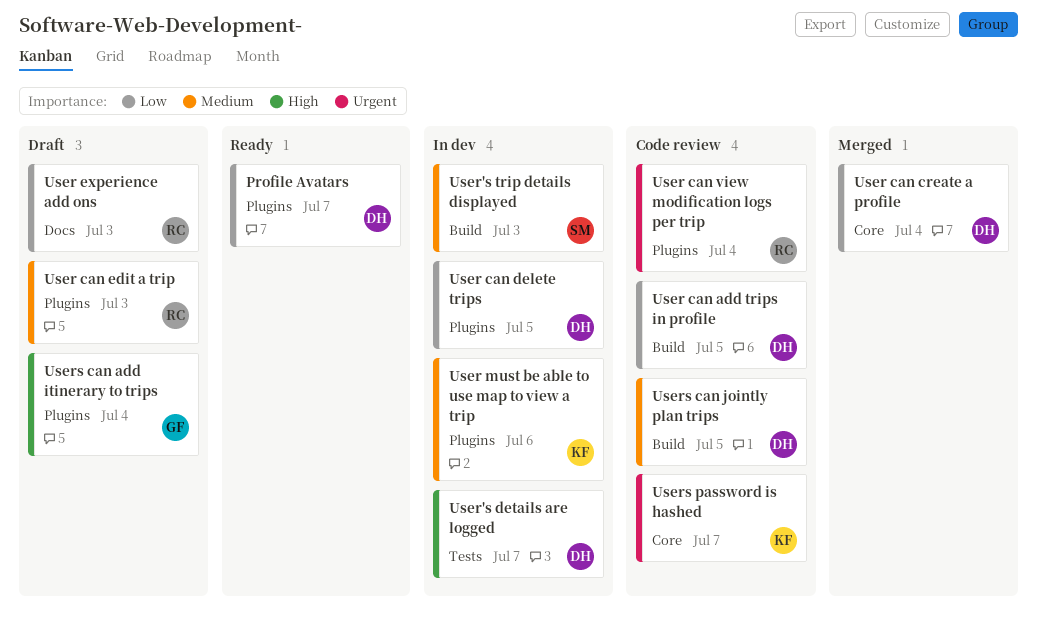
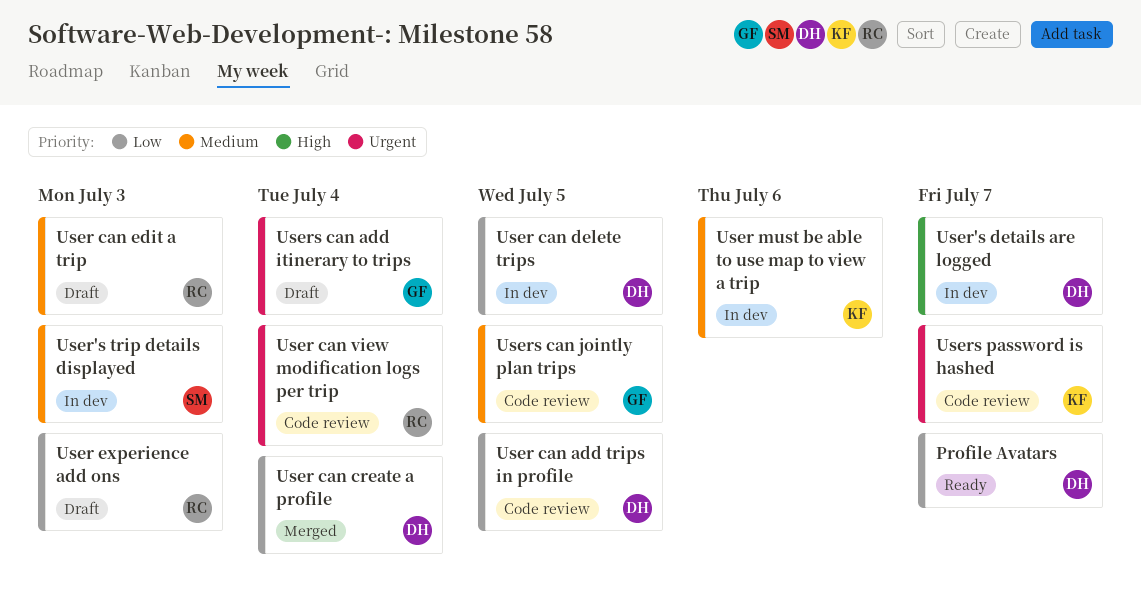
Users can add itinerary to trips, priority: High -> Urgent
Users can jointly plan trips, owner: DH -> GF

